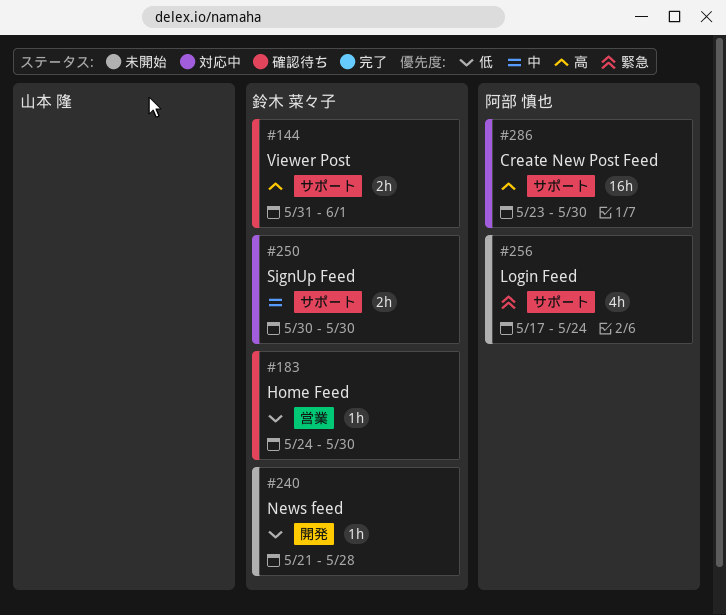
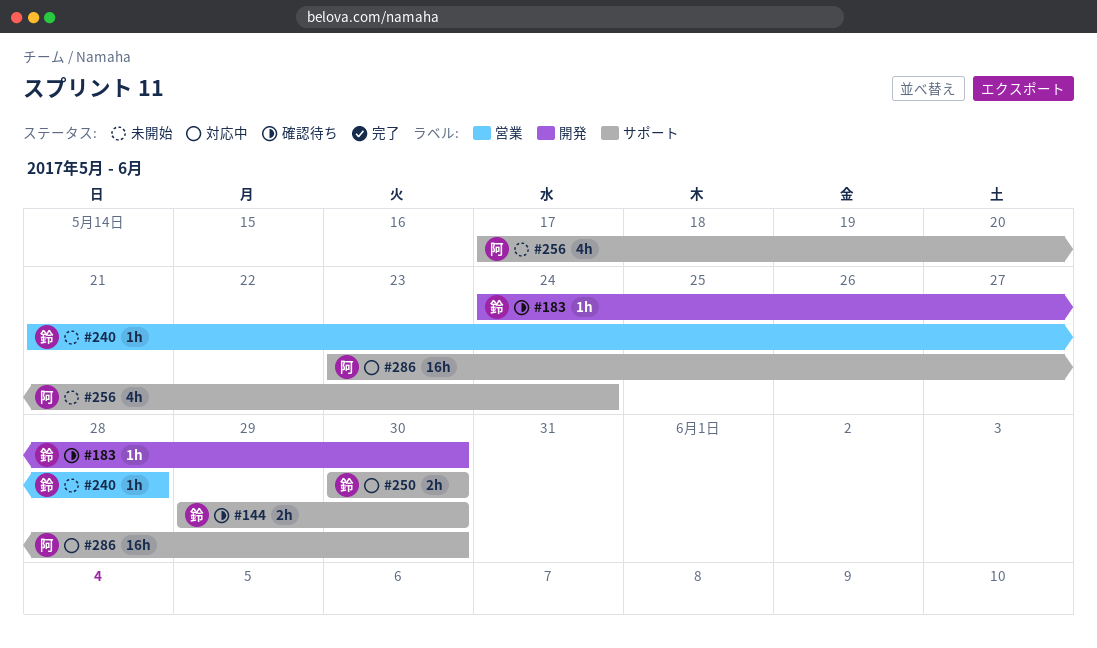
#144, start: May 31 -> May 29
#144, due: Jun 1 -> May 30
#183, label: 営業 -> 開発
#240, label: 開発 -> 営業

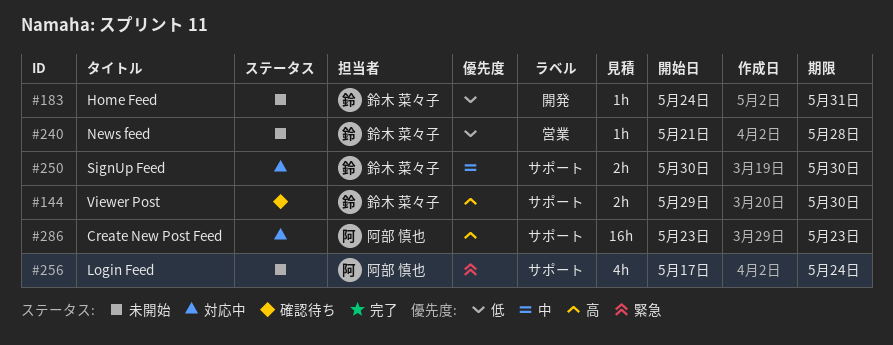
#183, status: 確認待ち -> 未開始
#183, due: May 30 -> May 31
#286, due: May 30 -> May 23

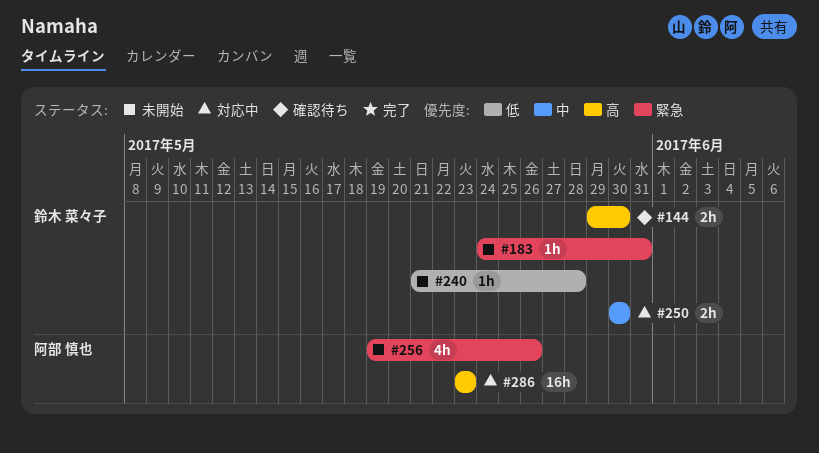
#183, priority: 低 -> 緊急
#256, start: May 17 -> May 19
#256, due: May 24 -> May 26

